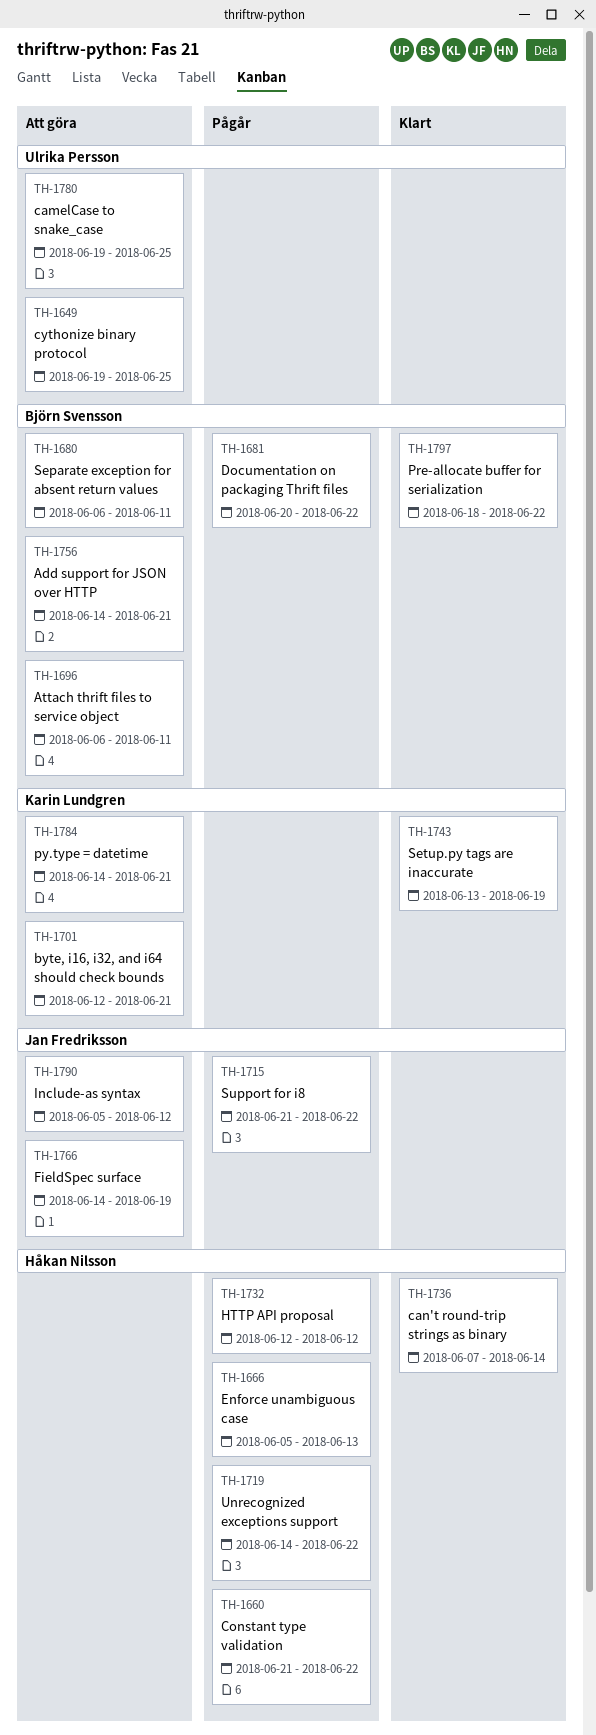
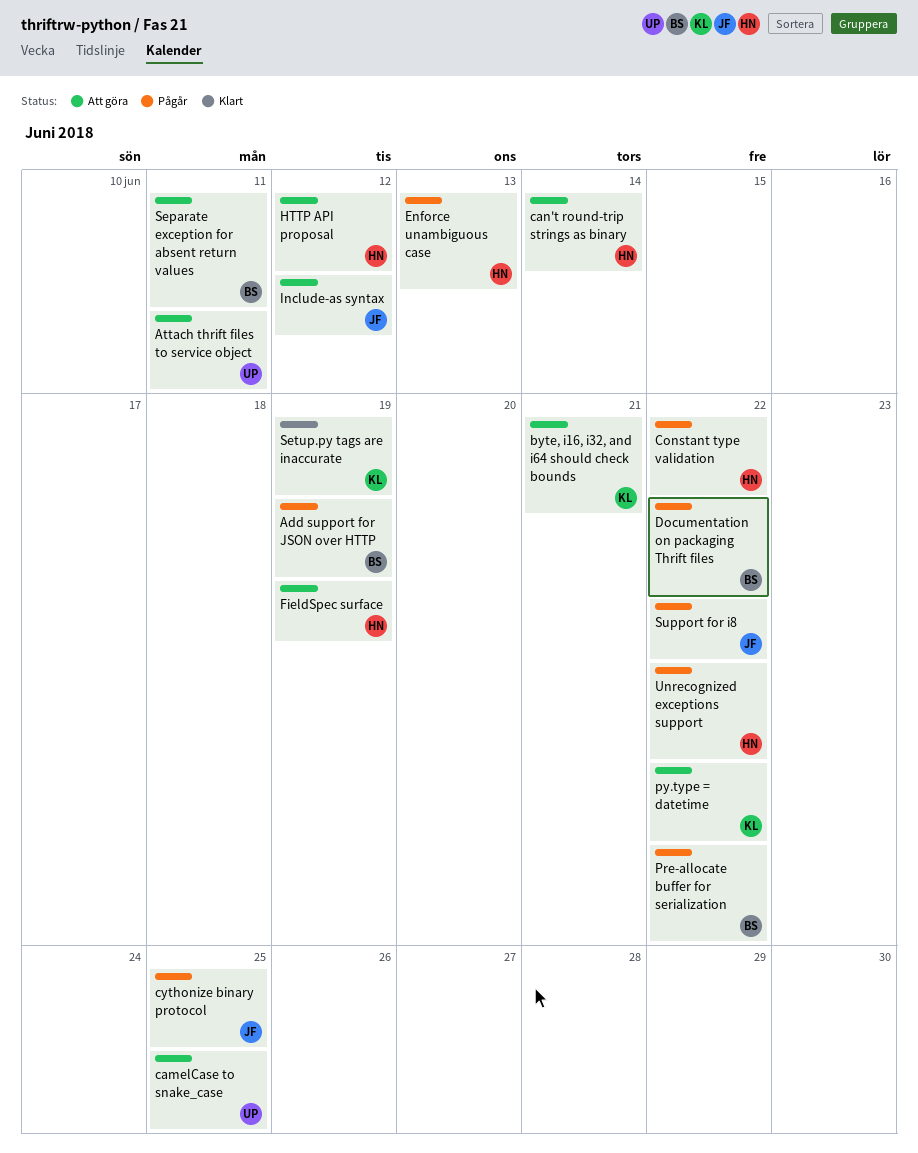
Add support for JSON over HTTP, status: Att göra -> Pågår
Add support for JSON over HTTP, due: Jun 21 -> Jun 19
Attach thrift files to service object, owner: Björn Svensson -> Ulrika Persson
can't round-trip strings as binary, status: Klart -> Att göra
cythonize binary protocol, status: Att göra -> Pågår
cythonize binary protocol, owner: Ulrika Persson -> Jan Fredriksson
FieldSpec surface, owner: Jan Fredriksson -> Håkan Nilsson
HTTP API proposal, status: Pågår -> Att göra
Pre-allocate buffer for serialization, status: Klart -> Pågår
py.type = datetime, due: Jun 21 -> Jun 22

